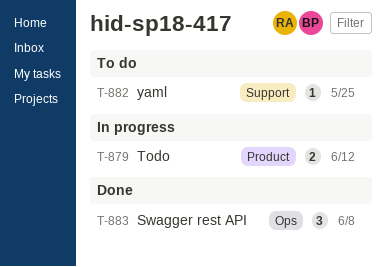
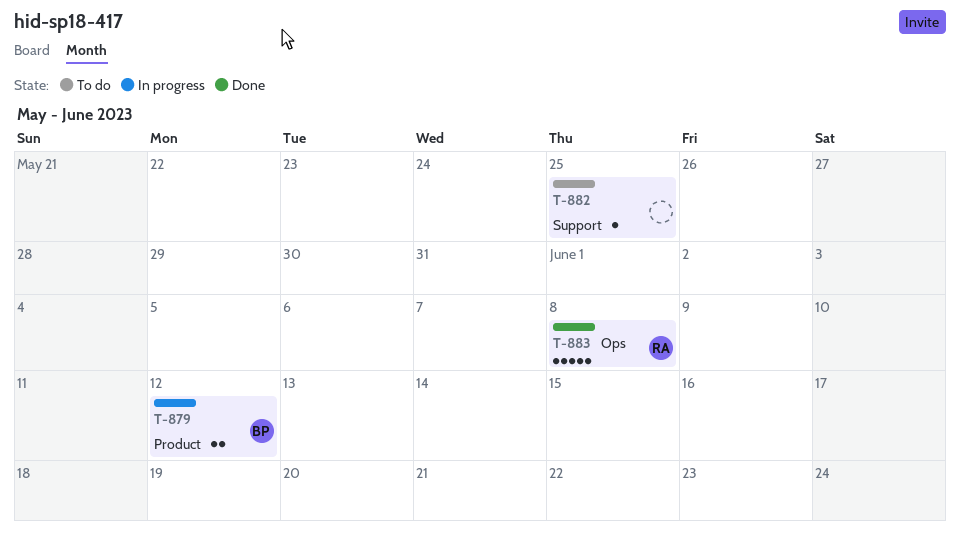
T-883, estimate: 3 -> 5

